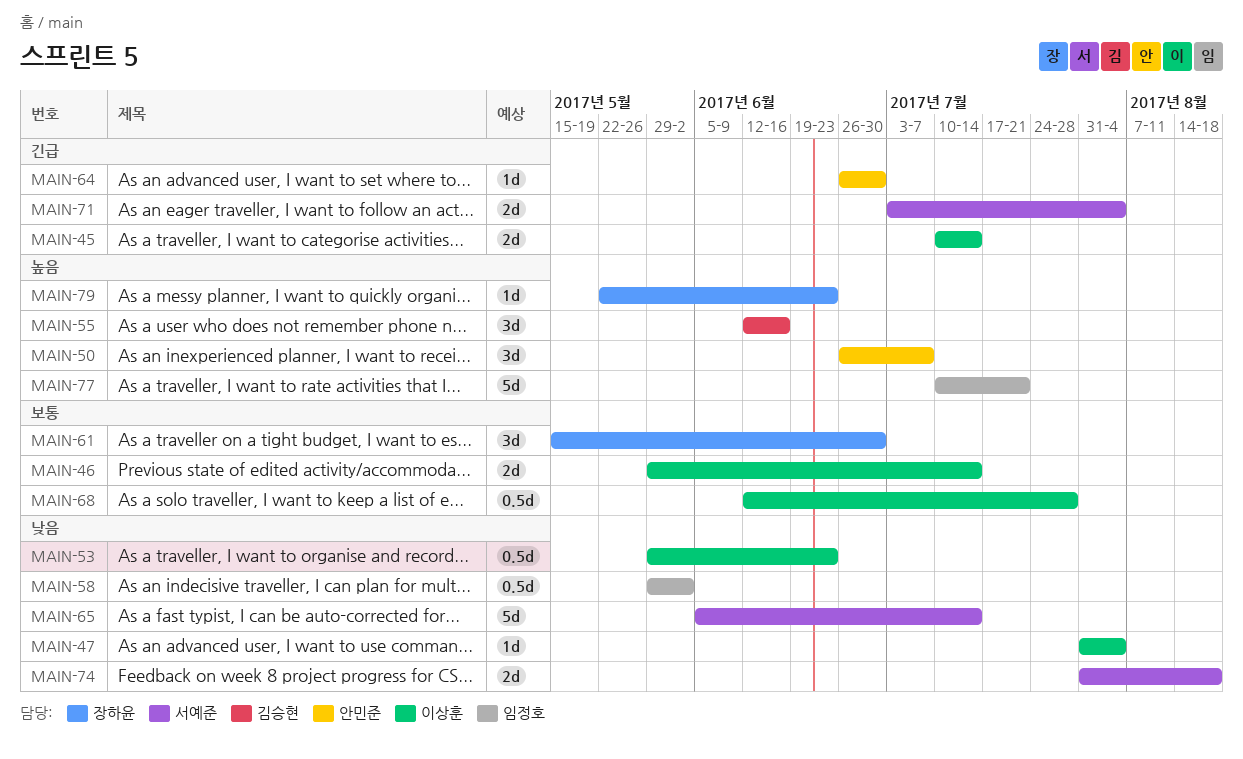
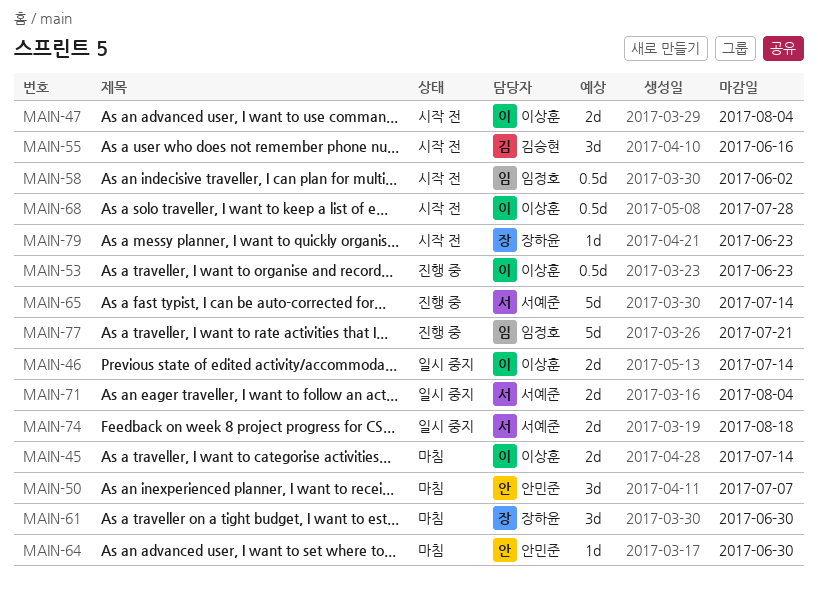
MAIN-47, estimate: 1d -> 2d

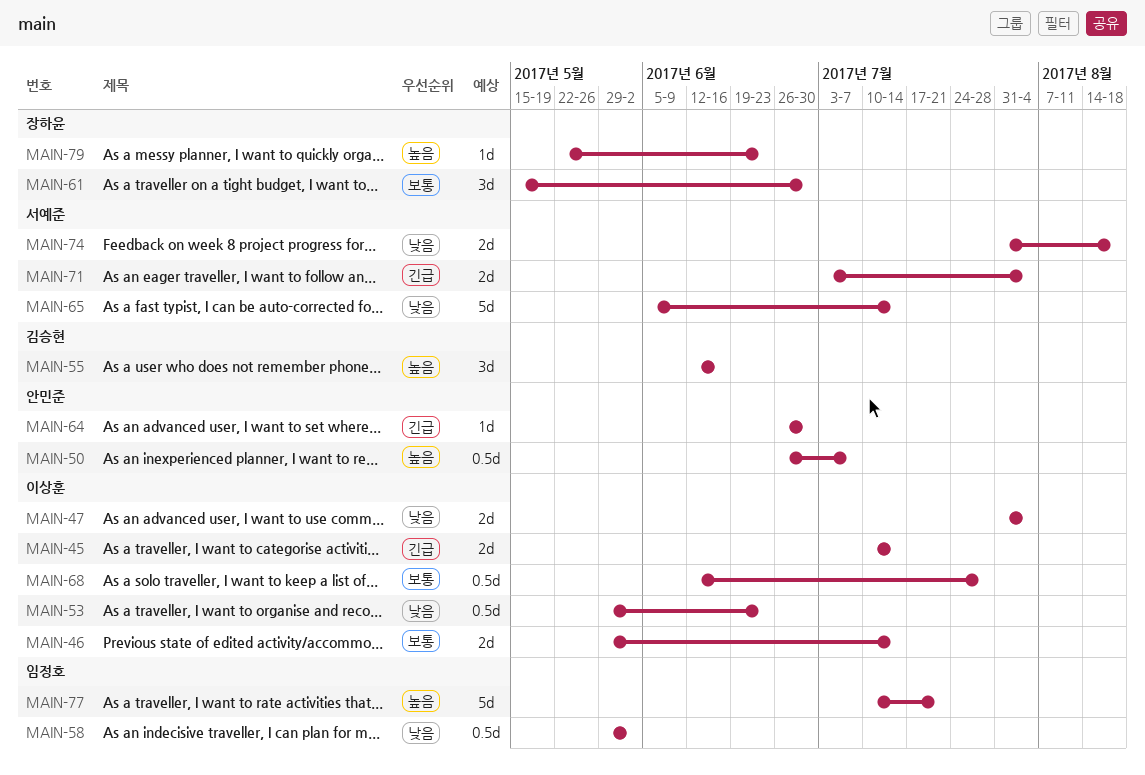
MAIN-50, estimate: 3d -> 0.5d

